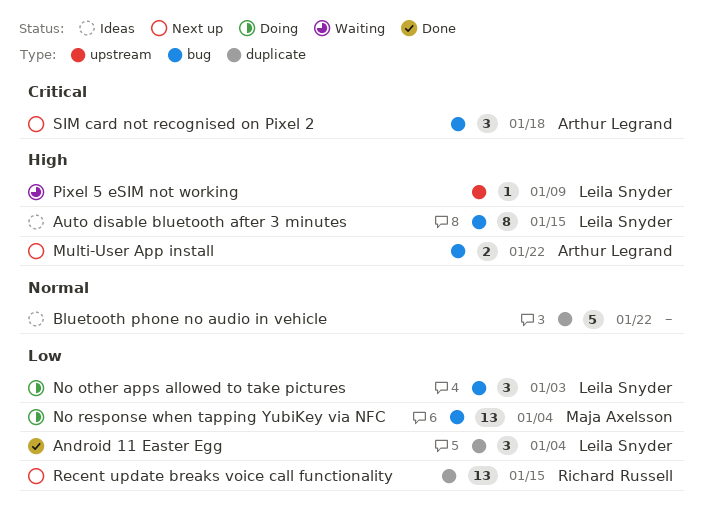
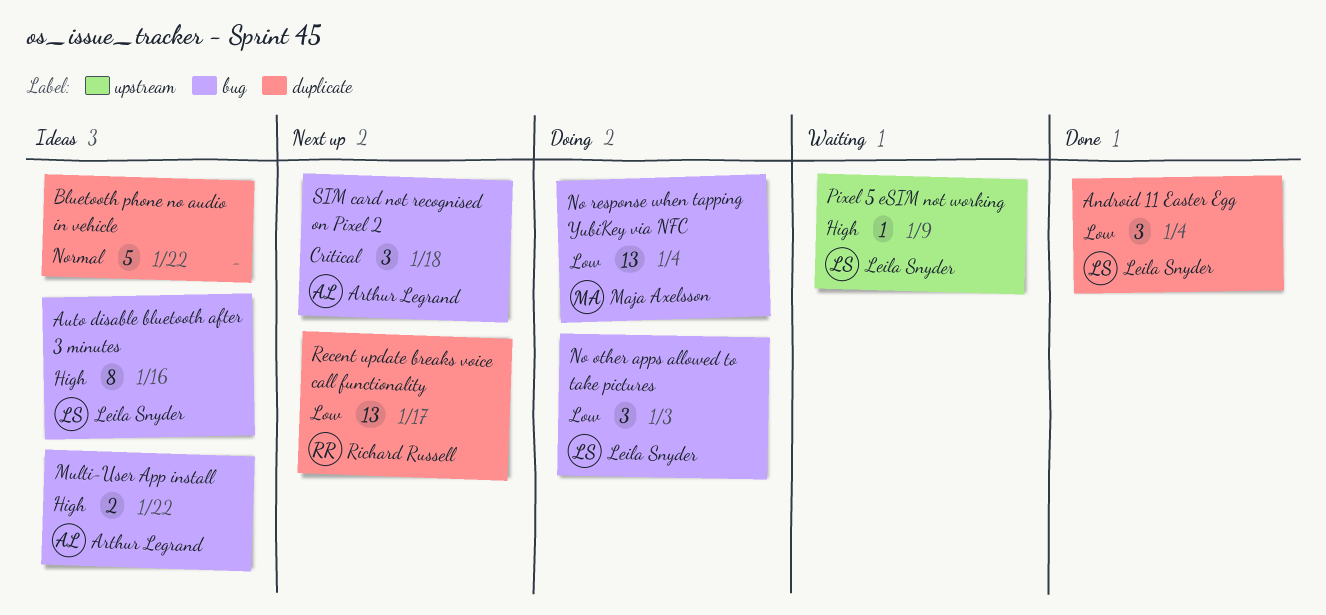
Auto disable bluetooth after 3 minutes, due: Jan 15 -> Jan 16
Multi-User App install, status: Next up -> Ideas
Recent update breaks voice call functionality, due: Jan 15 -> Jan 17

